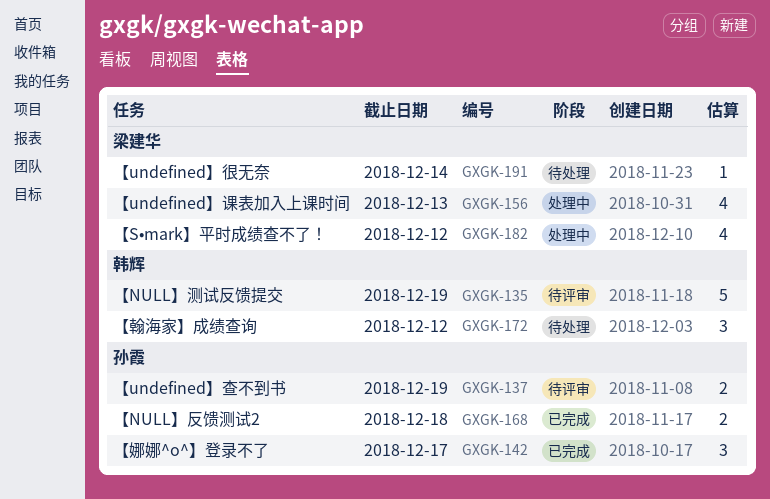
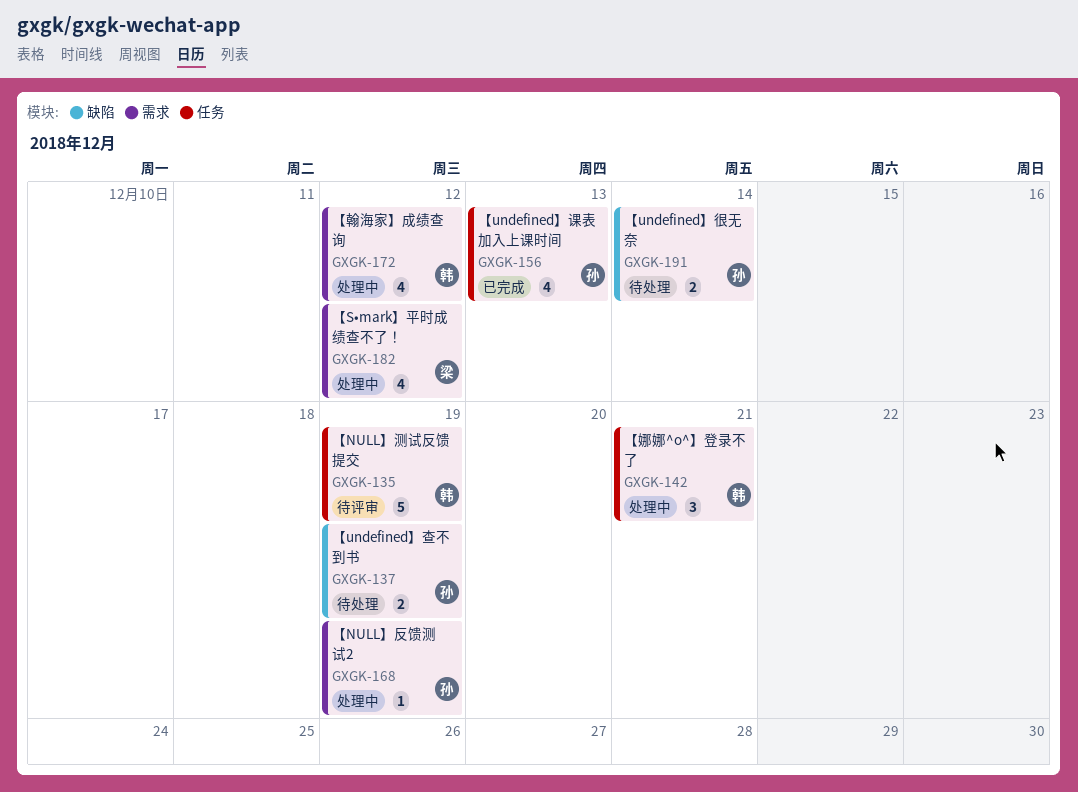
GXGK-137, status: 待评审 -> 待处理
GXGK-142, status: 已完成 -> 处理中
GXGK-142, owner: 孙霞 -> 韩辉
GXGK-142, due: Dec 17 -> Dec 21
GXGK-156, status: 处理中 -> 已完成
GXGK-156, owner: 梁建华 -> 孙霞
GXGK-168, status: 已完成 -> 处理中
GXGK-168, estimate: 2 -> 1
GXGK-168, due: Dec 18 -> Dec 19
GXGK-172, status: 待处理 -> 处理中
GXGK-172, estimate: 3 -> 4
GXGK-191, owner: 梁建华 -> 孙霞
GXGK-191, estimate: 1 -> 2

